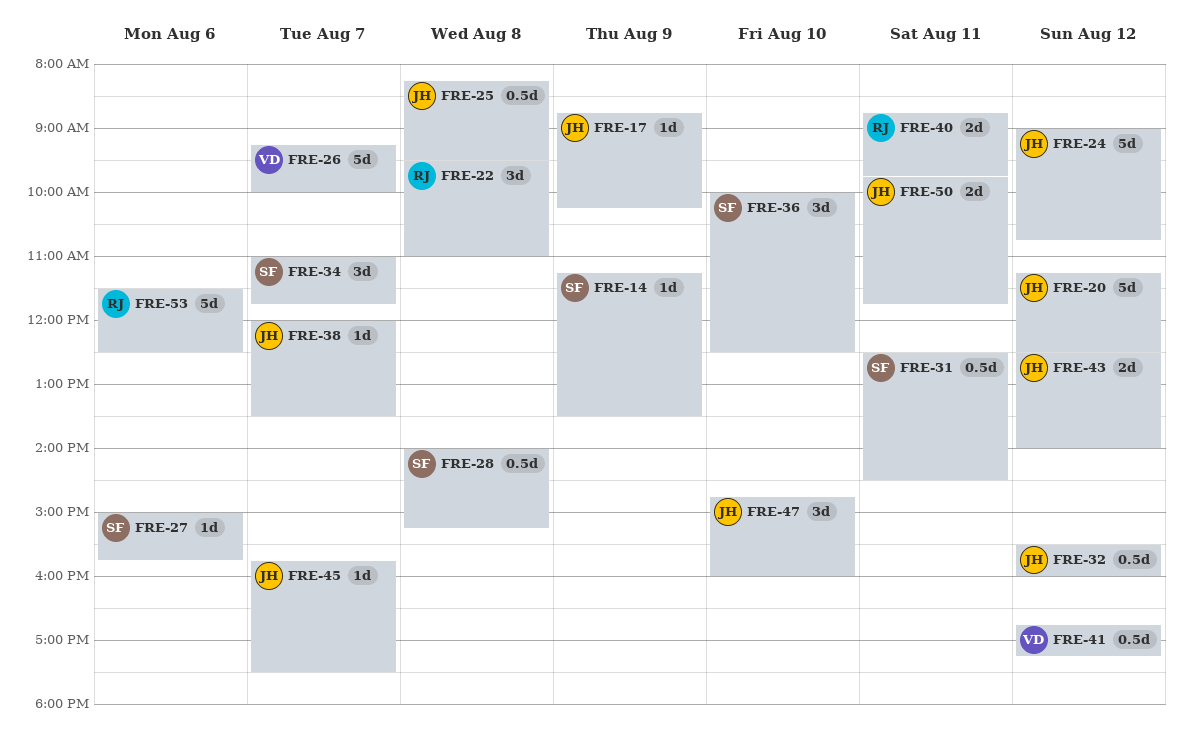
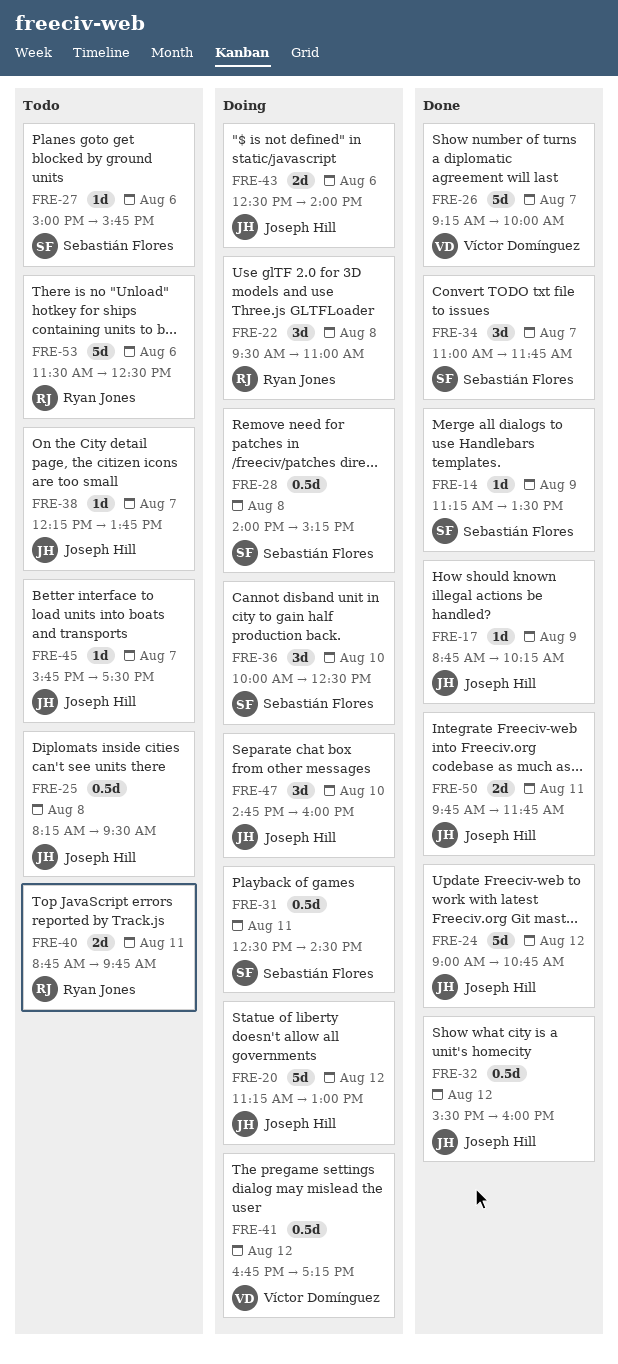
FRE-20, ends: 12:30 -> 13:00
FRE-38, begins: 12:00 -> 12:15
FRE-38, ends: 13:30 -> 13:45
FRE-43, day: Aug 12 -> Aug 6

